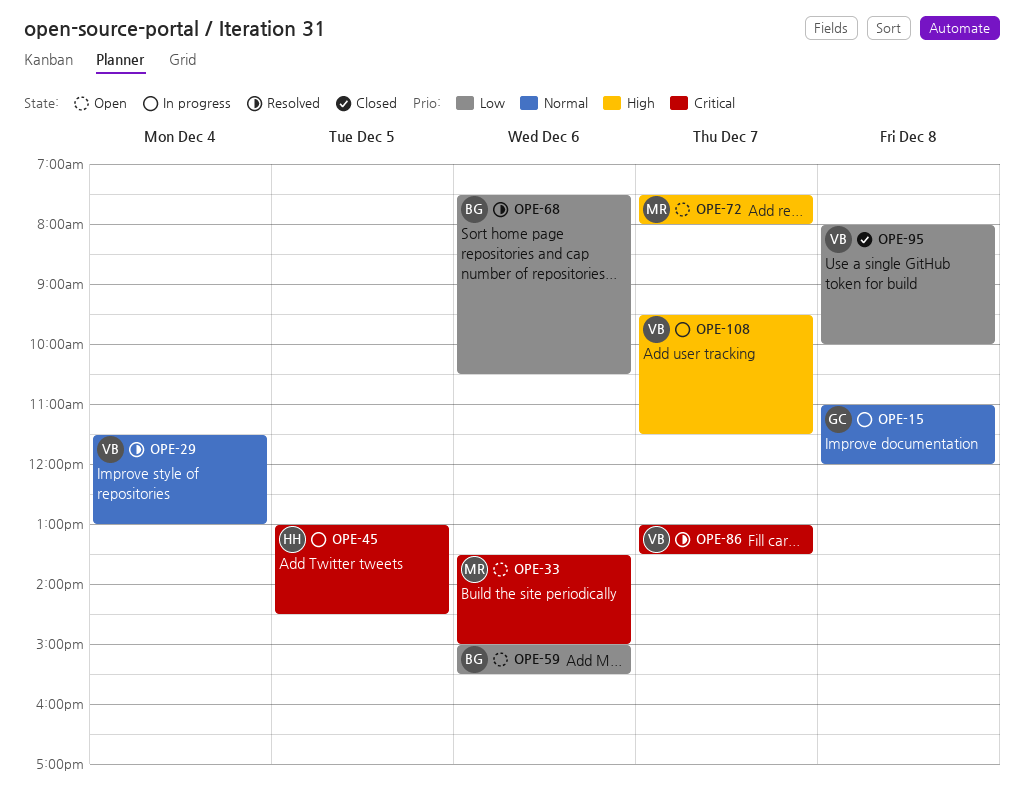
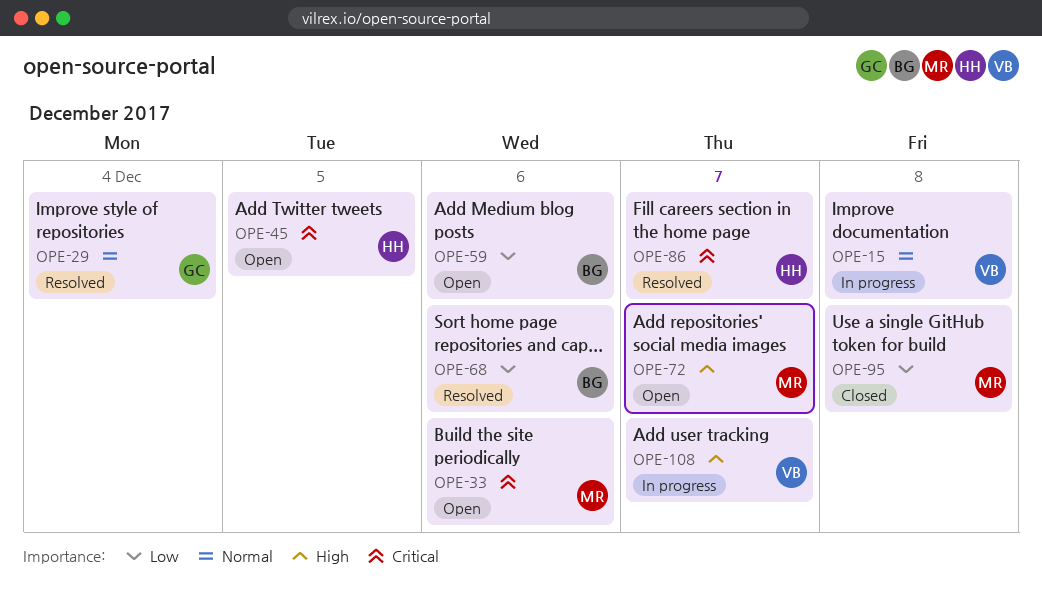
OPE-15, owner: GC -> VB
OPE-29, owner: VB -> GC
OPE-45, status: In progress -> Open
OPE-86, owner: VB -> HH
OPE-95, owner: VB -> MR

